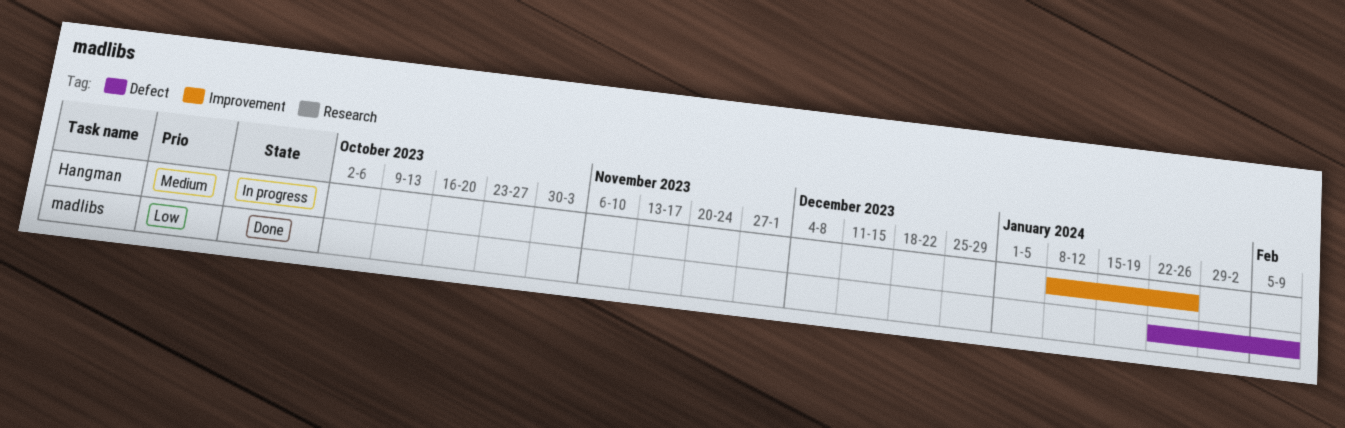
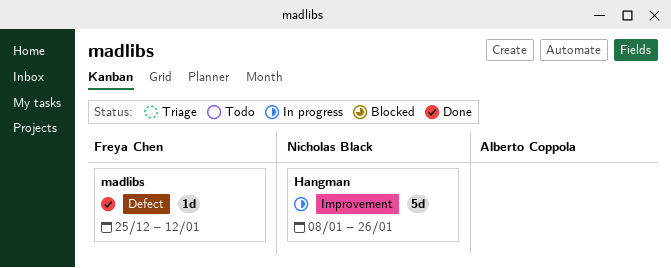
madlibs, start: Jan 22 -> Dec 25
madlibs, due: Feb 9 -> Jan 12

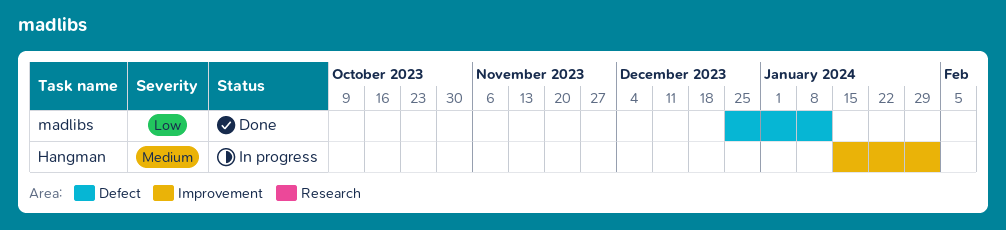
Hangman, start: Jan 8 -> Jan 15
Hangman, due: Jan 26 -> Feb 2

